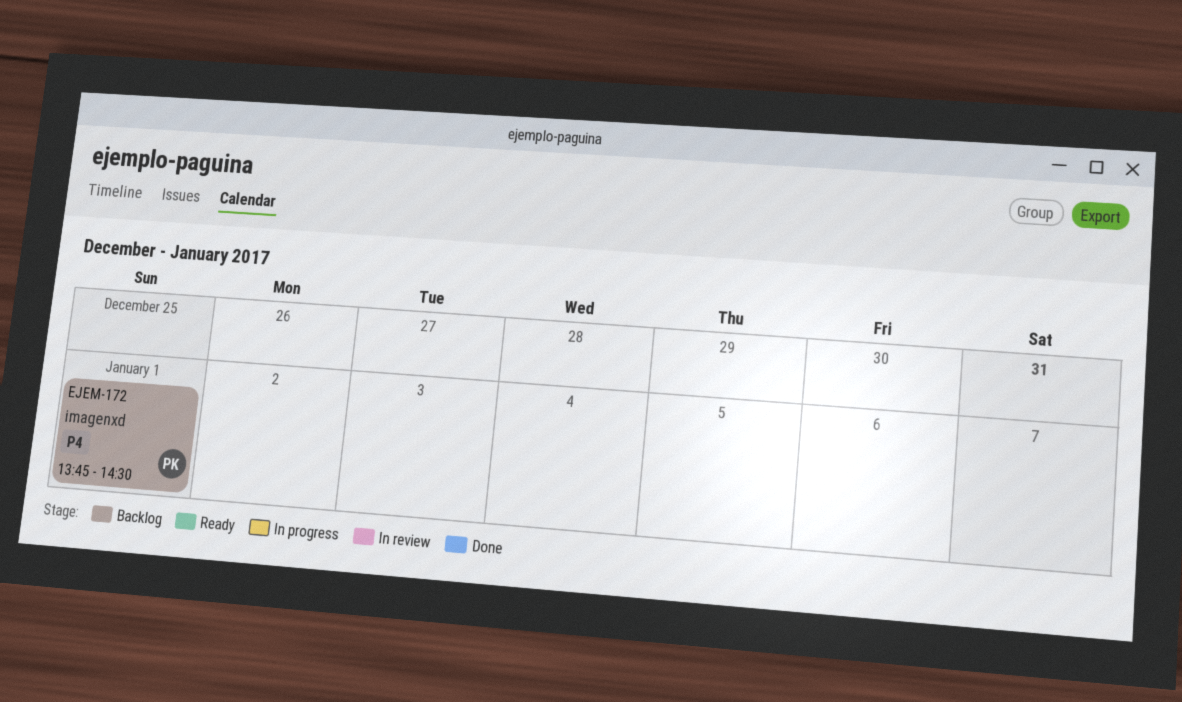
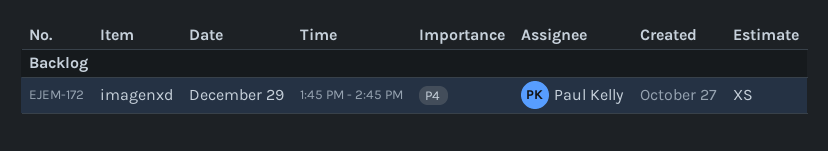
EJEM-172, day: Jan 1 -> Dec 29
EJEM-172, ends: 14:30 -> 14:45

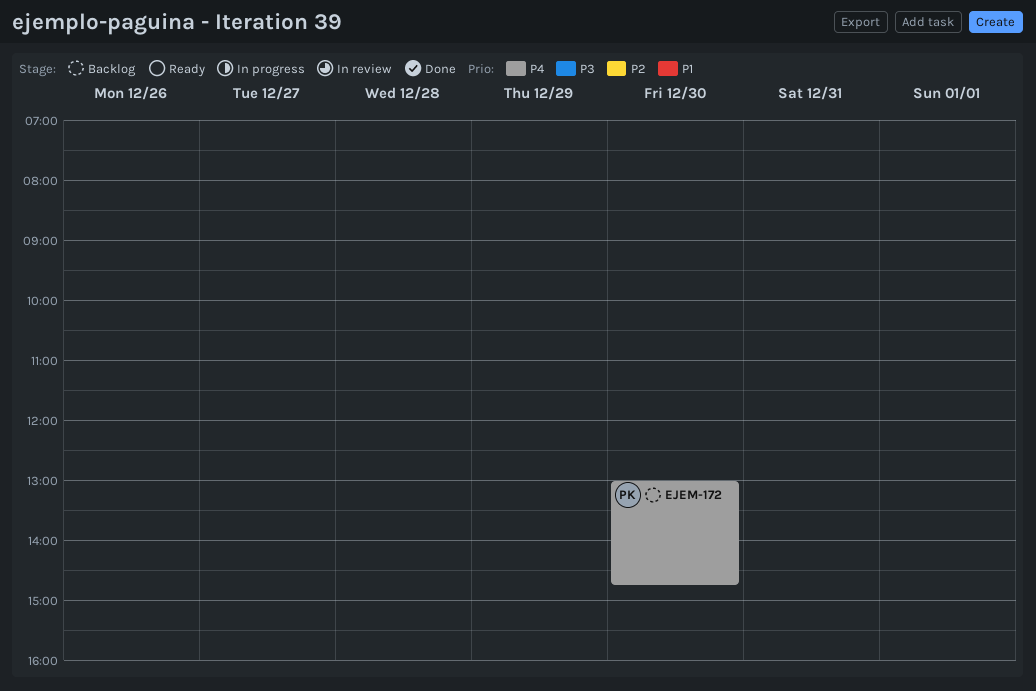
EJEM-172, day: Dec 29 -> Dec 30
EJEM-172, begins: 13:45 -> 13:00

